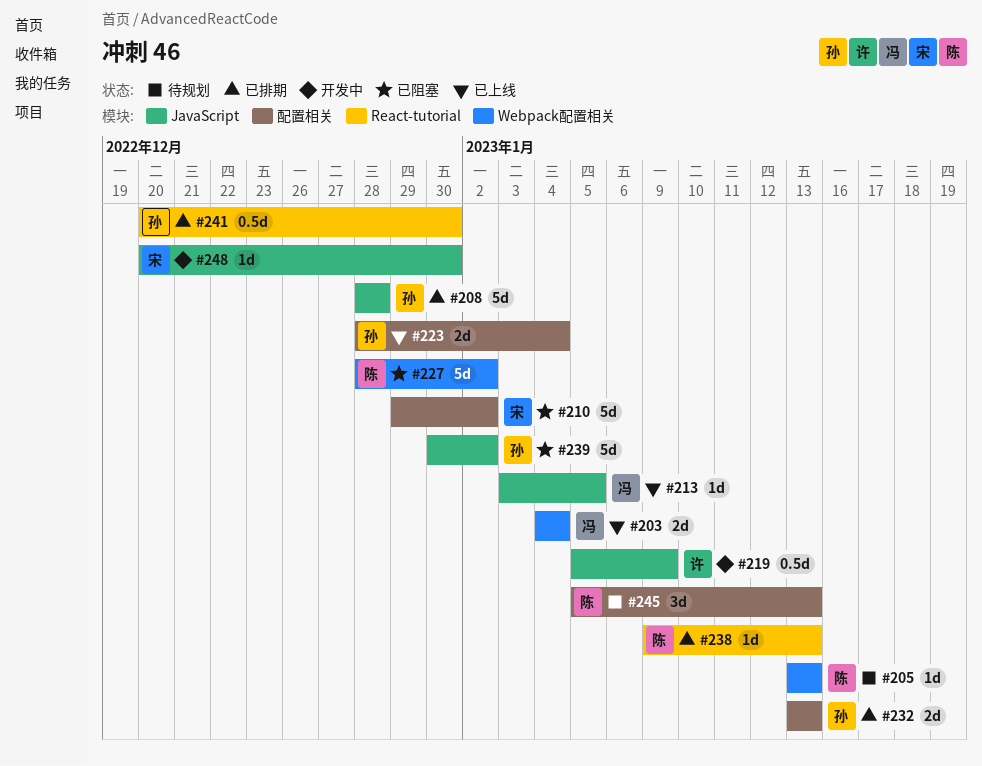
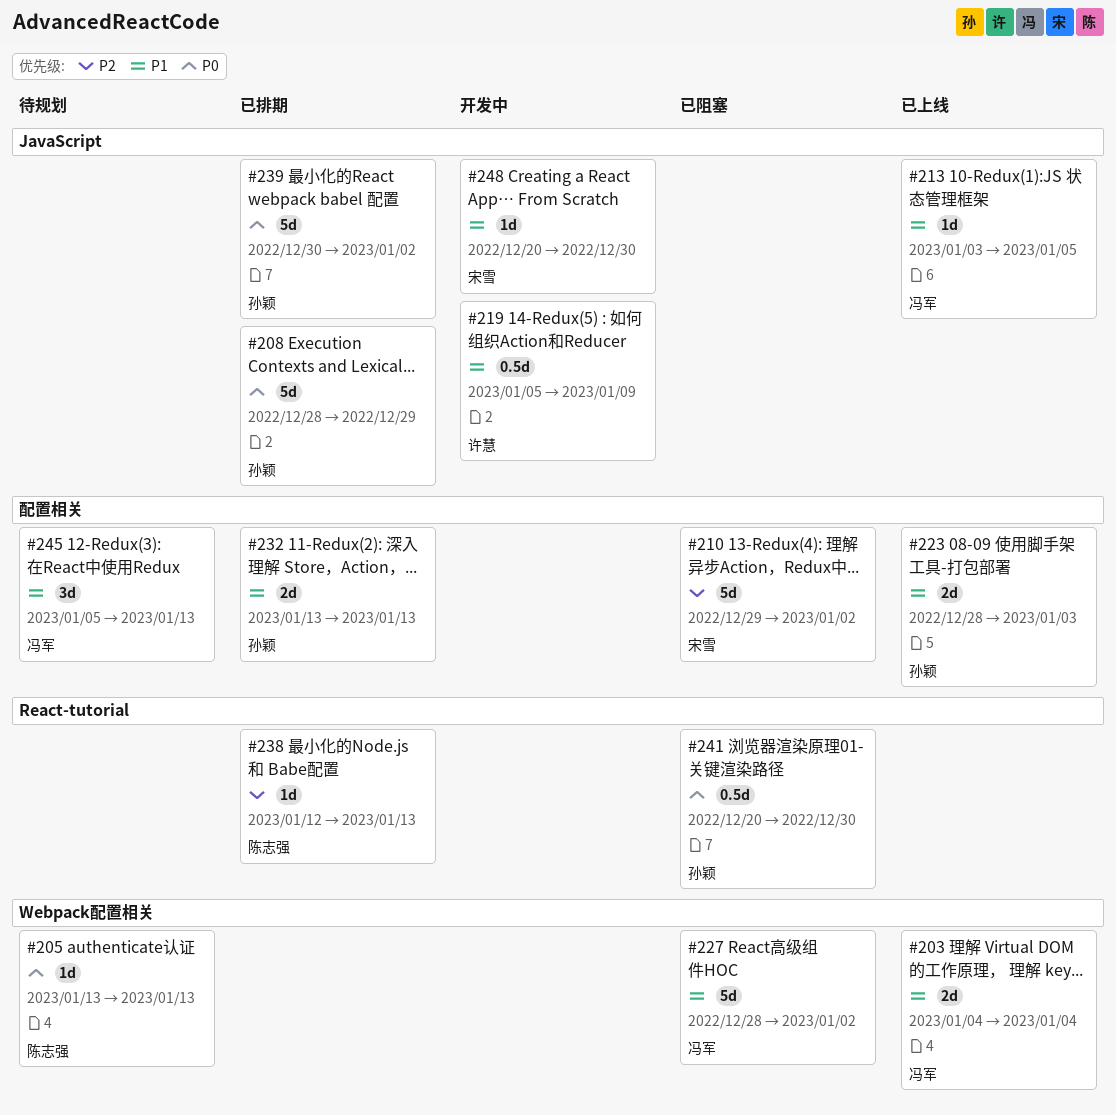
#208, due: Dec 28 -> Dec 29
#223, due: Jan 4 -> Jan 3
#227, owner: 陈志强 -> 冯军
#238, start: Jan 9 -> Jan 12
#239, status: 已阻塞 -> 已排期
#241, status: 已排期 -> 已阻塞
#245, owner: 陈志强 -> 冯军

